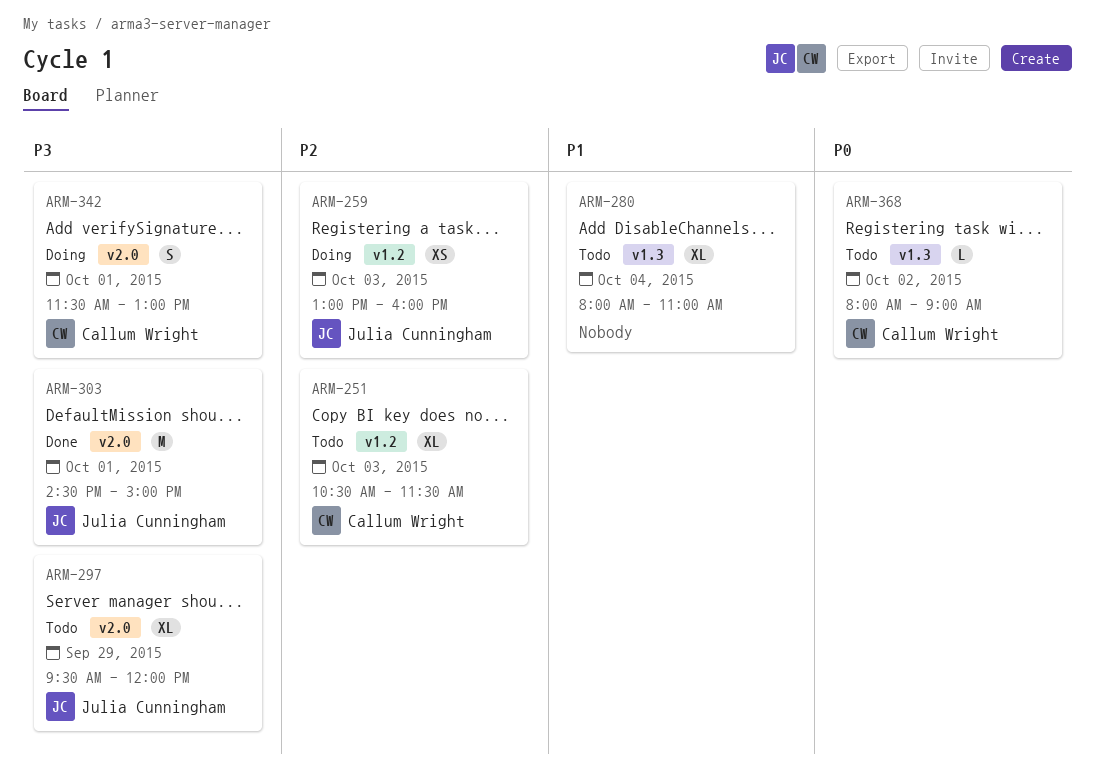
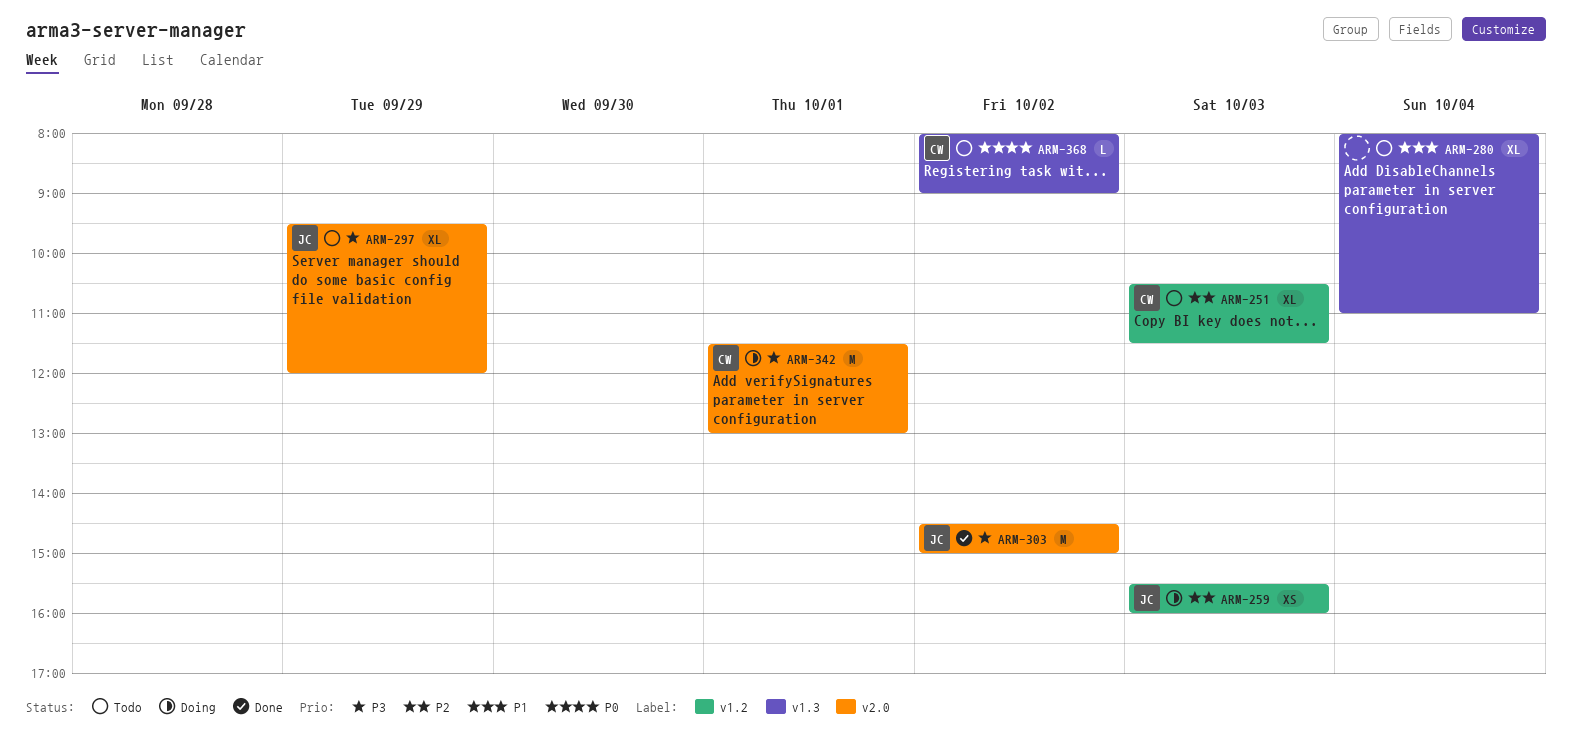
ARM-259, begins: 13:00 -> 15:30
ARM-303, day: Oct 1 -> Oct 2
ARM-342, estimate: S -> M

